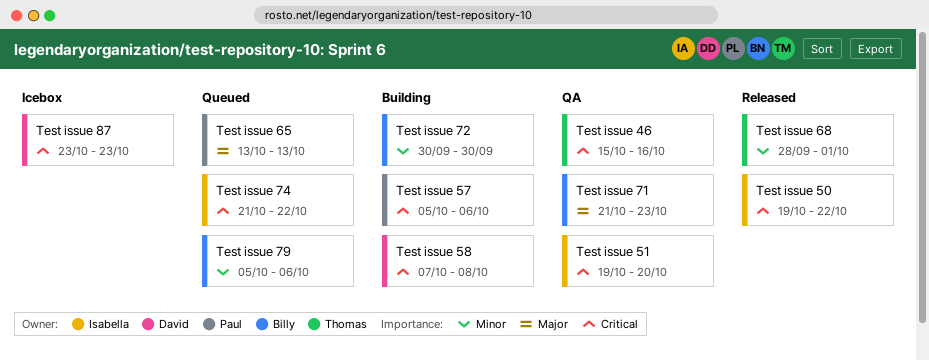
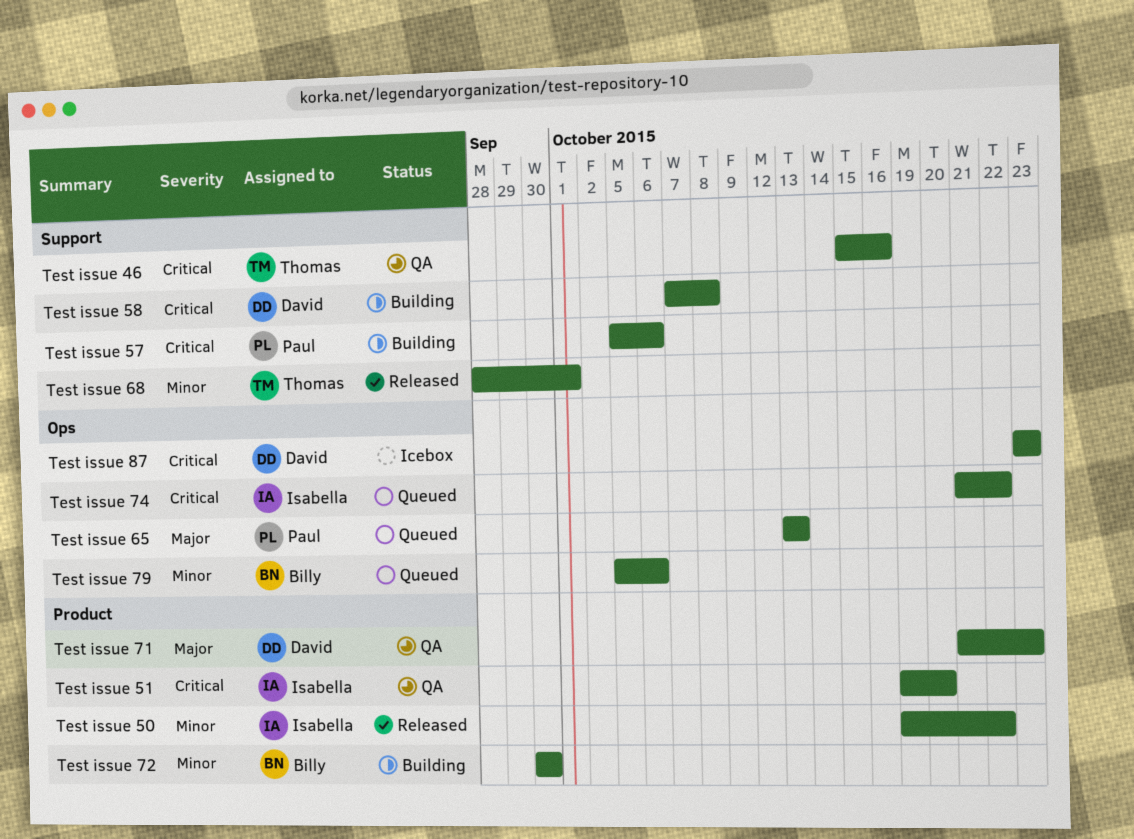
Test issue 50, priority: Critical -> Minor
Test issue 71, owner: Billy -> David

